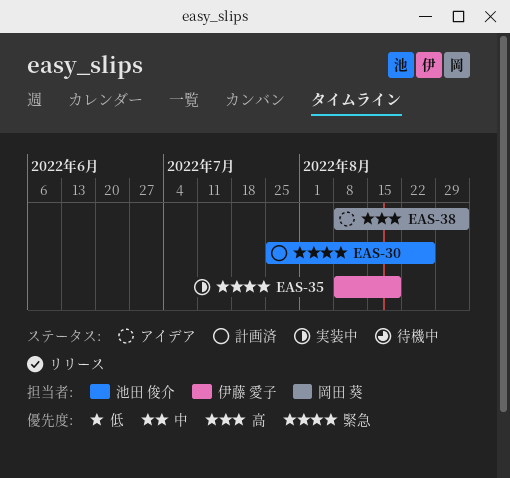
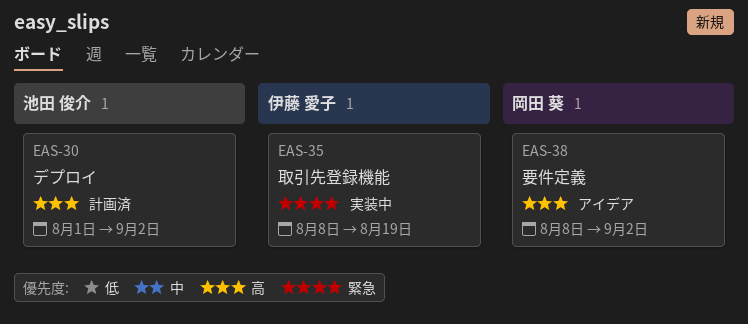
EAS-30, priority: 緊急 -> 高
EAS-30, start: Jul 25 -> Aug 1
EAS-30, due: Aug 26 -> Sep 2

